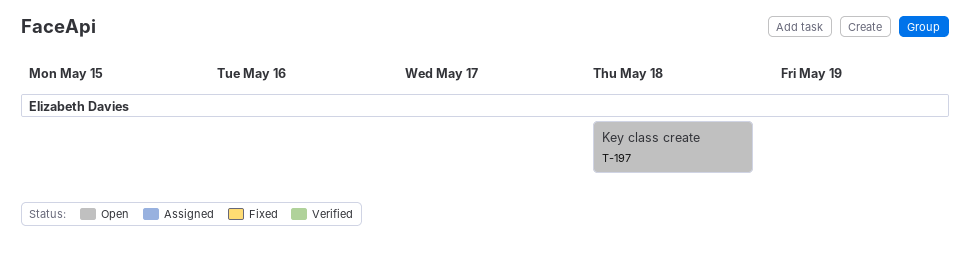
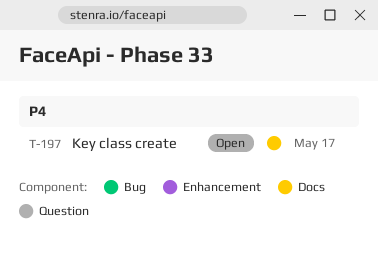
T-197, due: May 18 -> May 17

